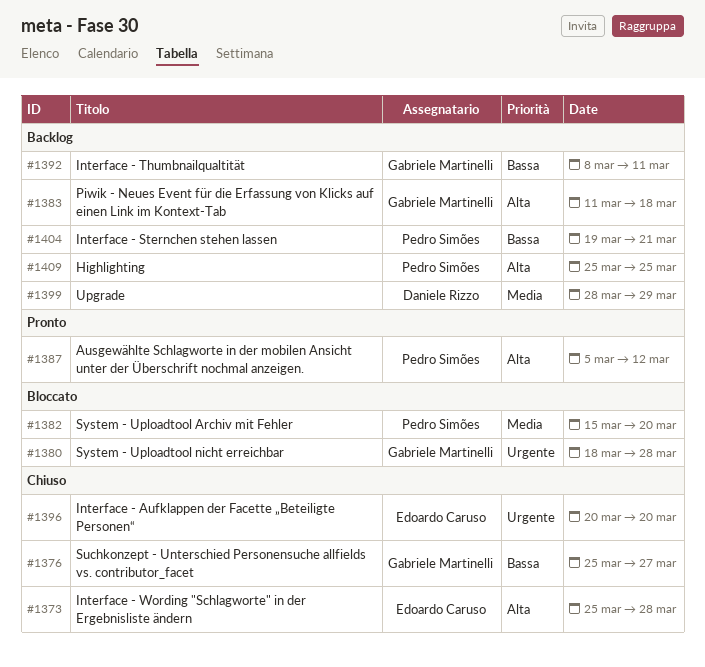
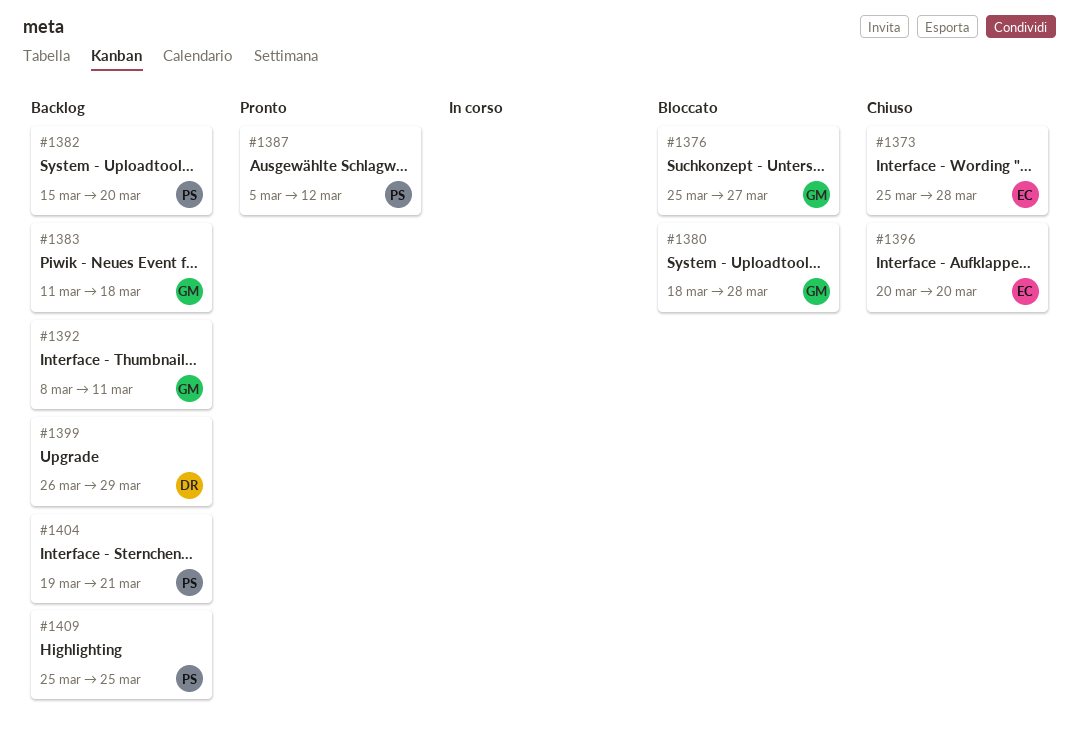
#1376, status: Chiuso -> Bloccato
#1382, status: Bloccato -> Backlog
#1399, start: Mar 28 -> Mar 26

